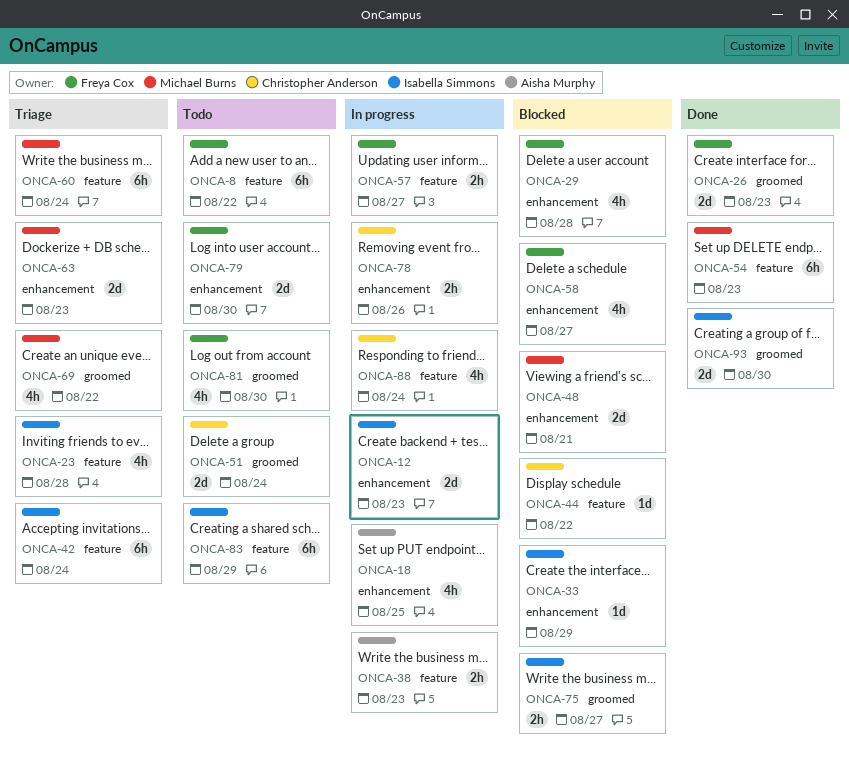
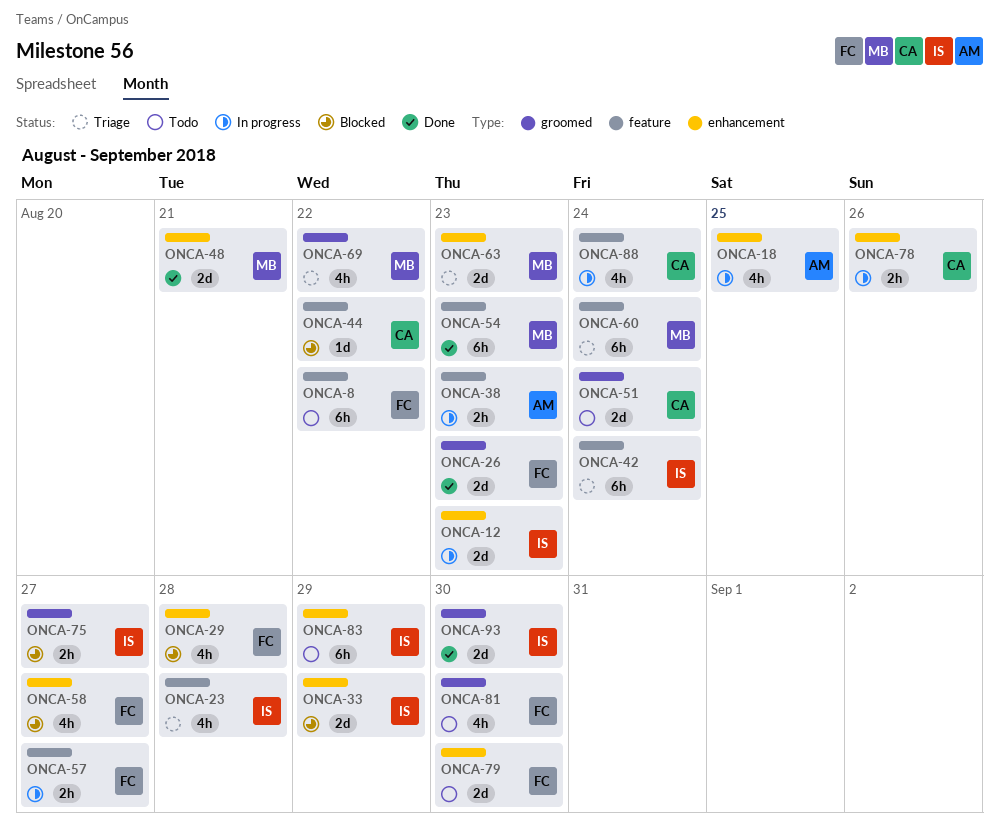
ONCA-33, estimate: 1d -> 2d
ONCA-48, status: Blocked -> Done
ONCA-83, label: feature -> enhancement

